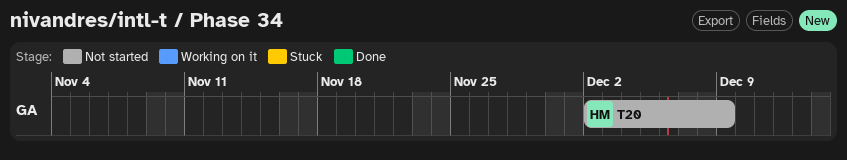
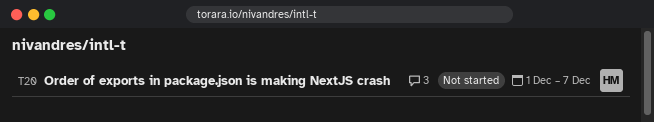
T20, start: Dec 2 -> Dec 1
T20, due: Dec 9 -> Dec 7

